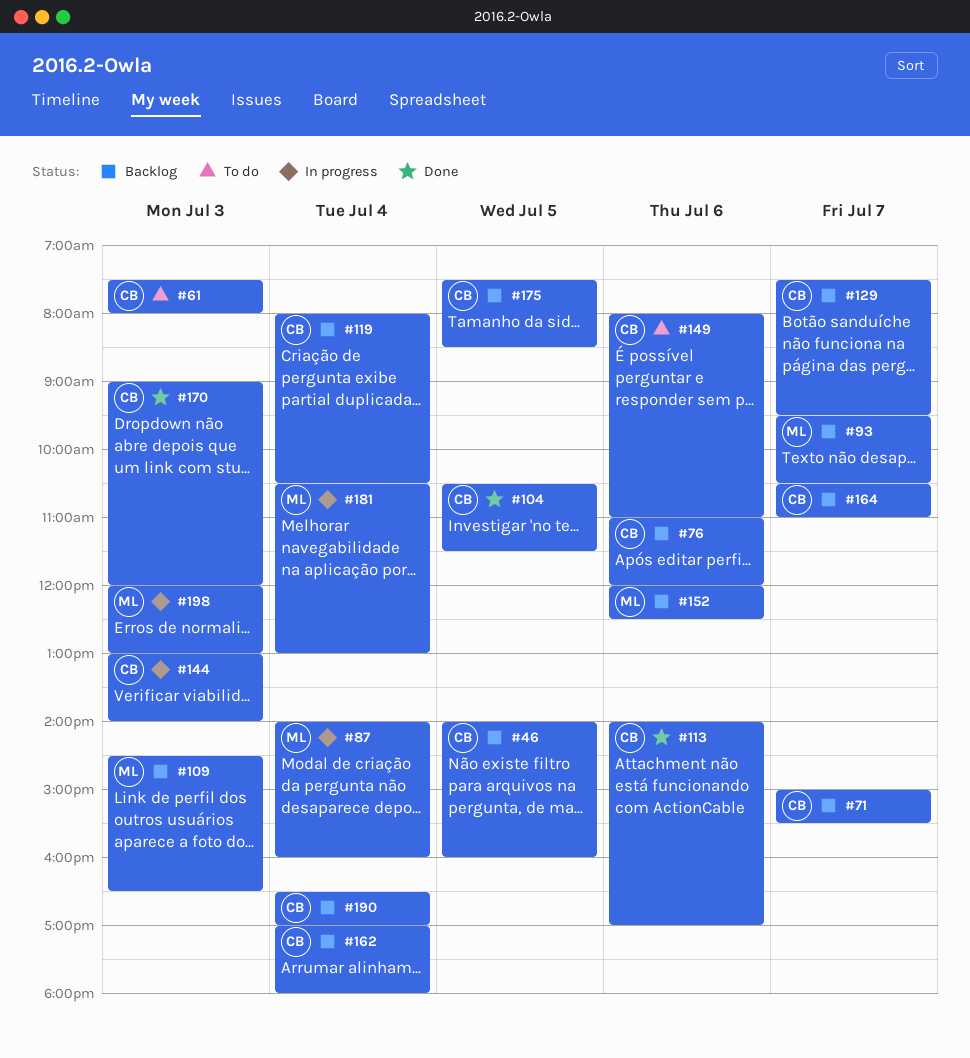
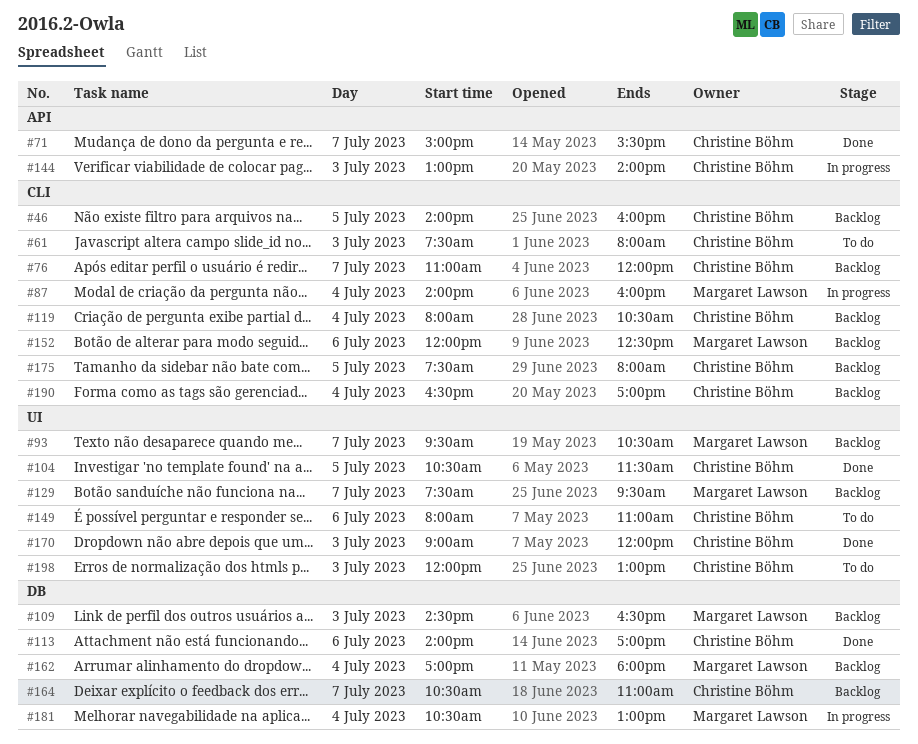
#71, status: Backlog -> Done
#76, day: Jul 6 -> Jul 7
#129, owner: Christine Böhm -> Margaret Lawson
#162, owner: Christine Böhm -> Margaret Lawson
#175, ends: 08:30 -> 08:00
#198, status: In progress -> To do
#198, owner: Margaret Lawson -> Christine Böhm

